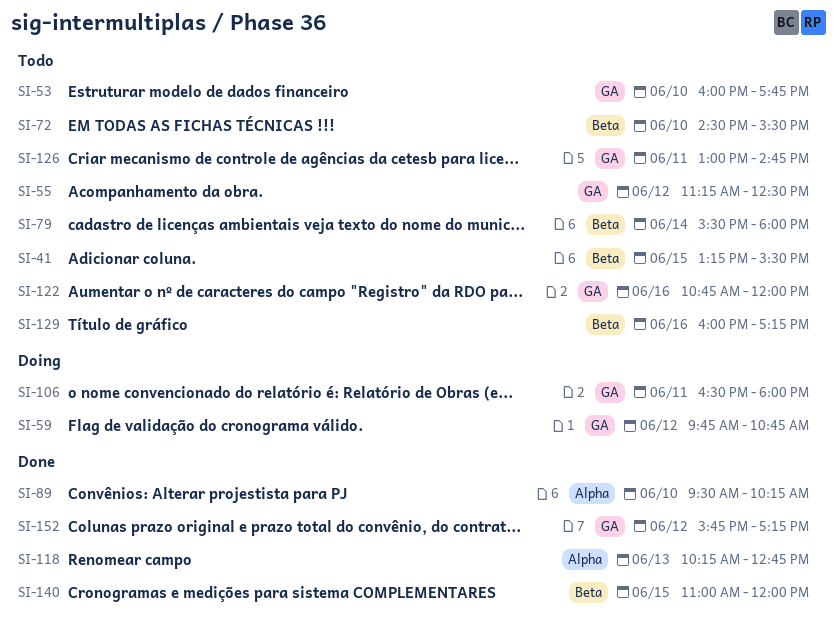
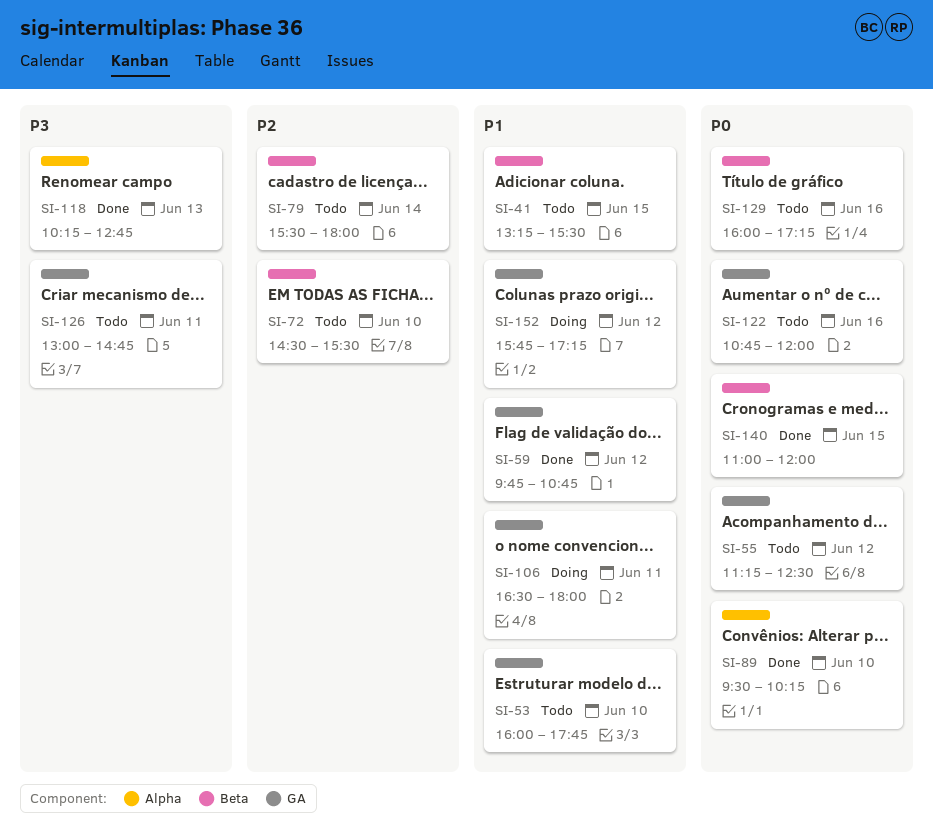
SI-59, status: Doing -> Done
SI-152, status: Done -> Doing

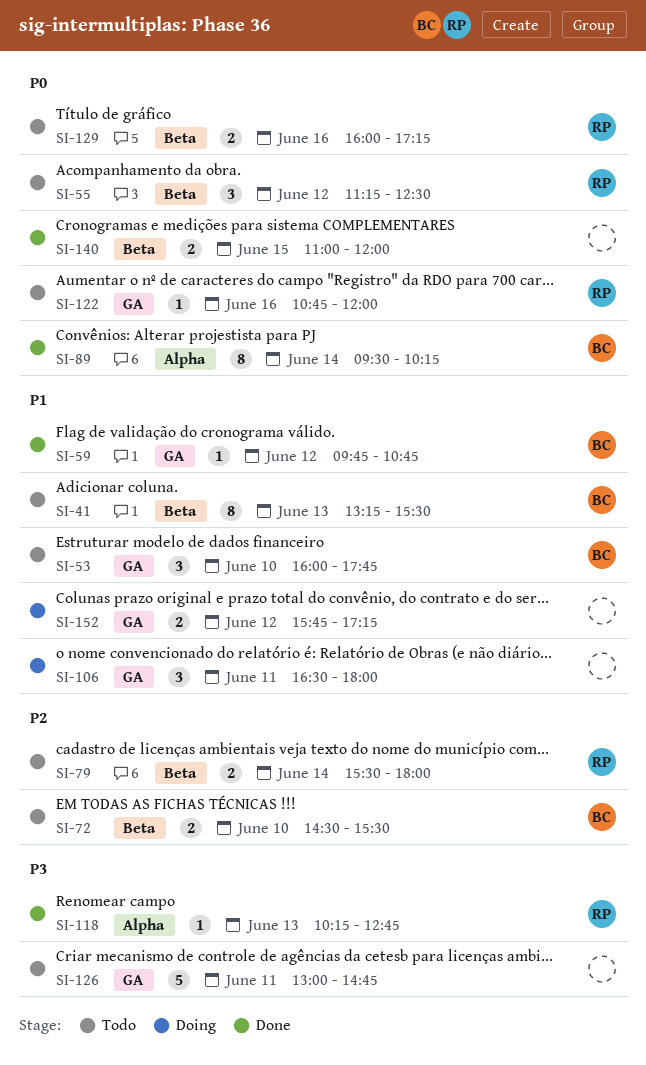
SI-41, day: Jun 15 -> Jun 13
SI-55, label: GA -> Beta
SI-89, day: Jun 10 -> Jun 14

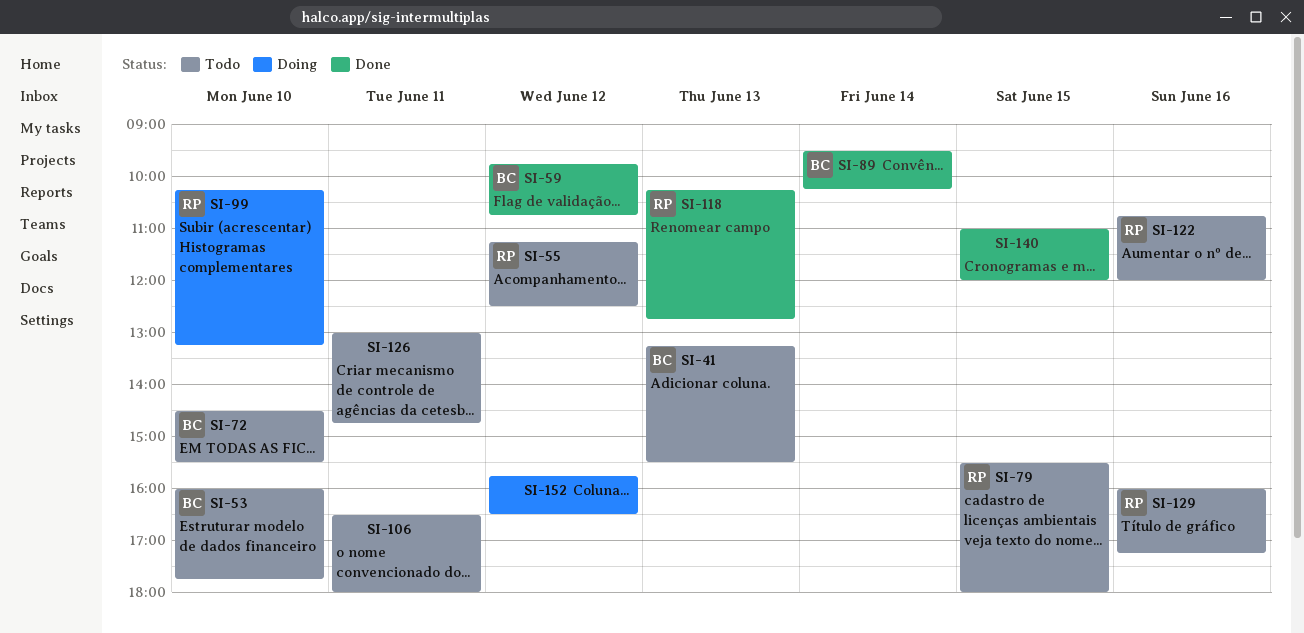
SI-79, day: Jun 14 -> Jun 15
SI-99: none -> present
SI-106, status: Doing -> Todo
SI-152, ends: 17:15 -> 16:30

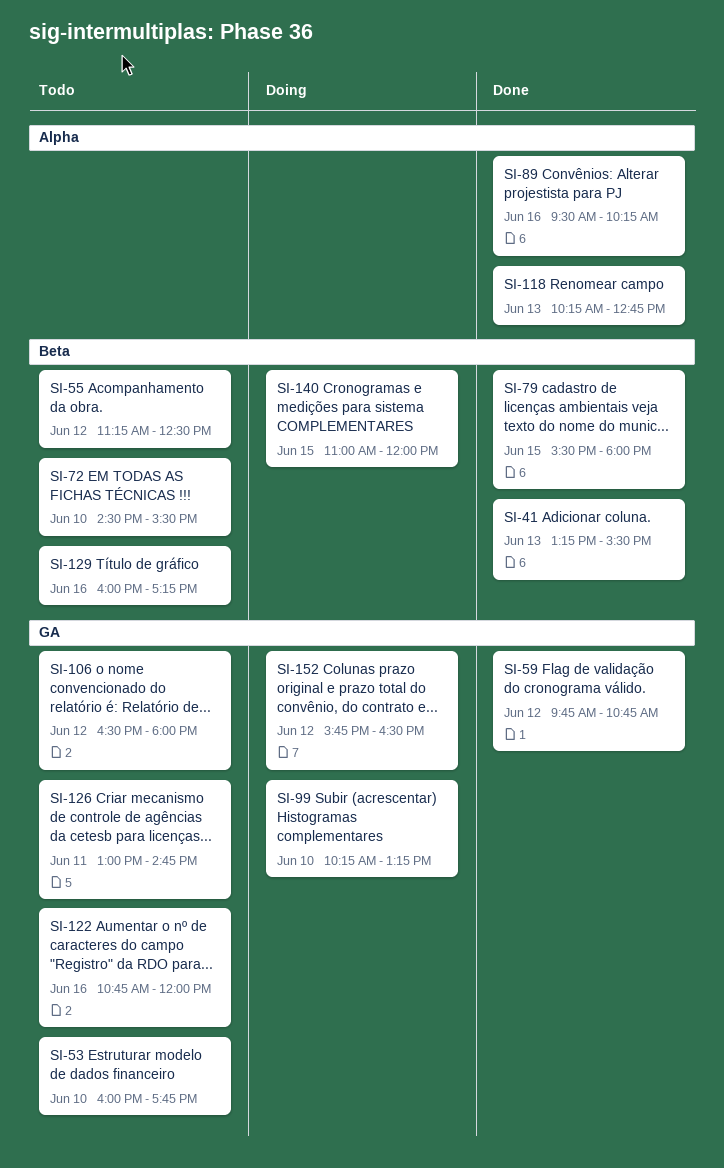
SI-41, status: Todo -> Done
SI-79, status: Todo -> Done
SI-89, day: Jun 14 -> Jun 16
SI-106, day: Jun 11 -> Jun 12
SI-140, status: Done -> Doing

